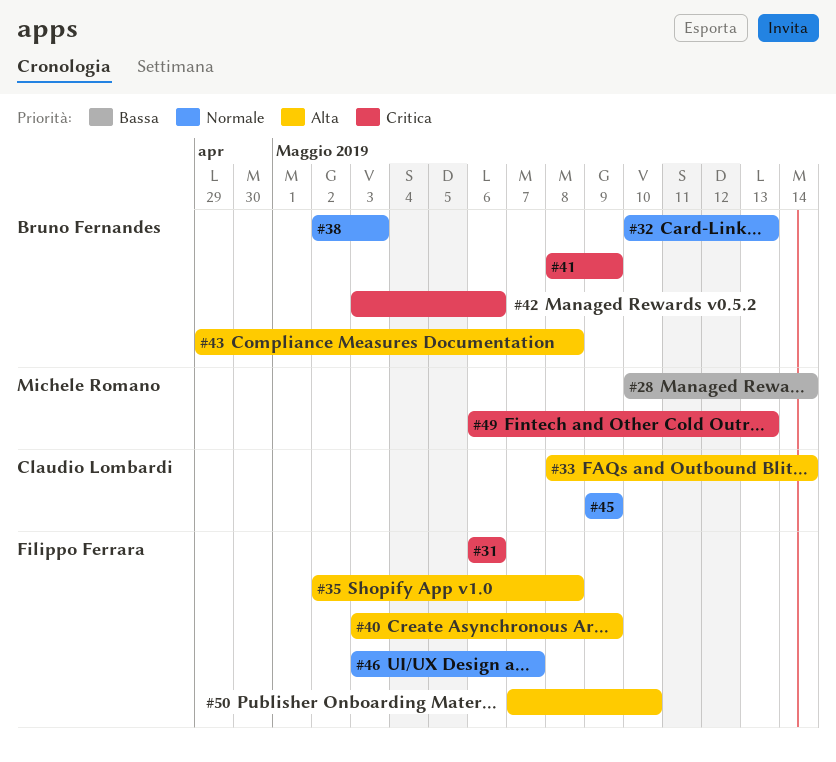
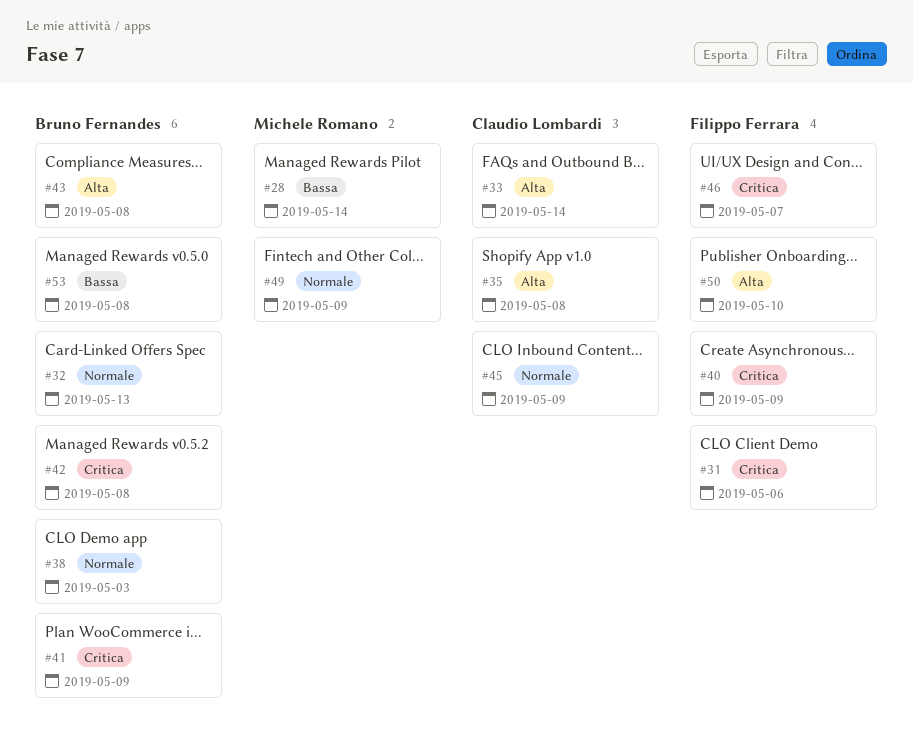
#35, owner: Filippo Ferrara -> Claudio Lombardi
#40, priority: Alta -> Critica
#42, due: May 6 -> May 8
#46, priority: Normale -> Critica
#49, priority: Critica -> Normale
#49, due: May 13 -> May 9
#53: none -> present

